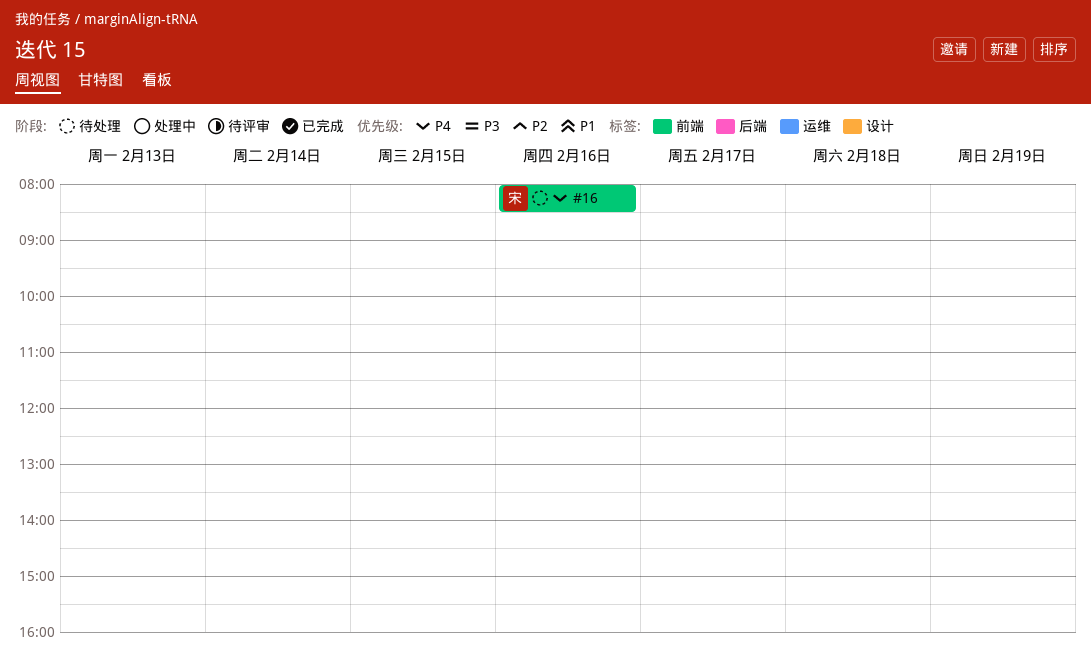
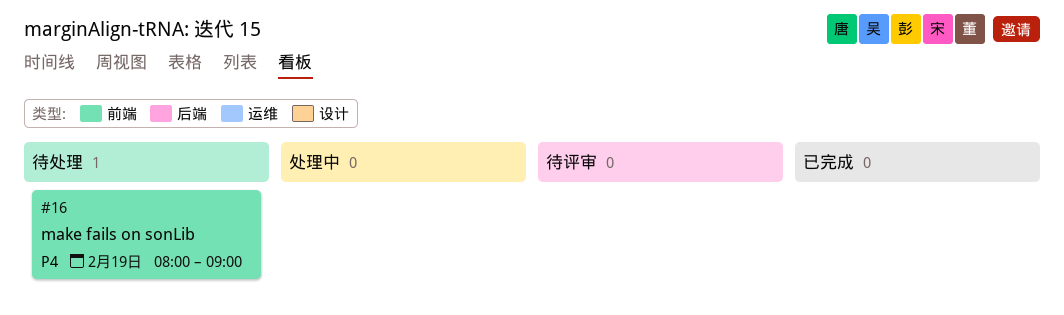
#16, day: Feb 16 -> Feb 19
#16, ends: 08:30 -> 09:00

